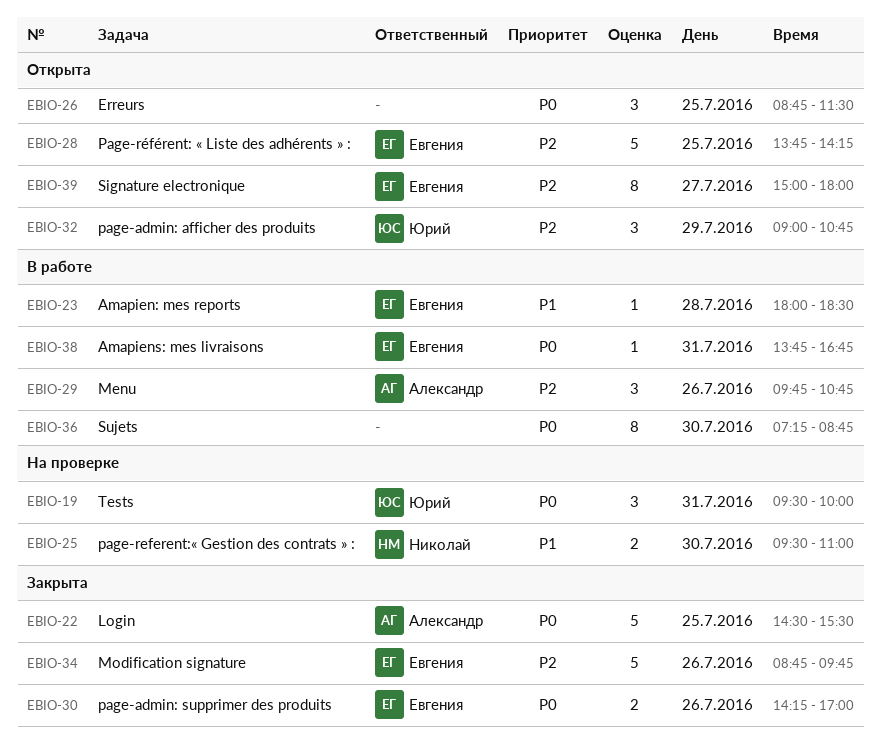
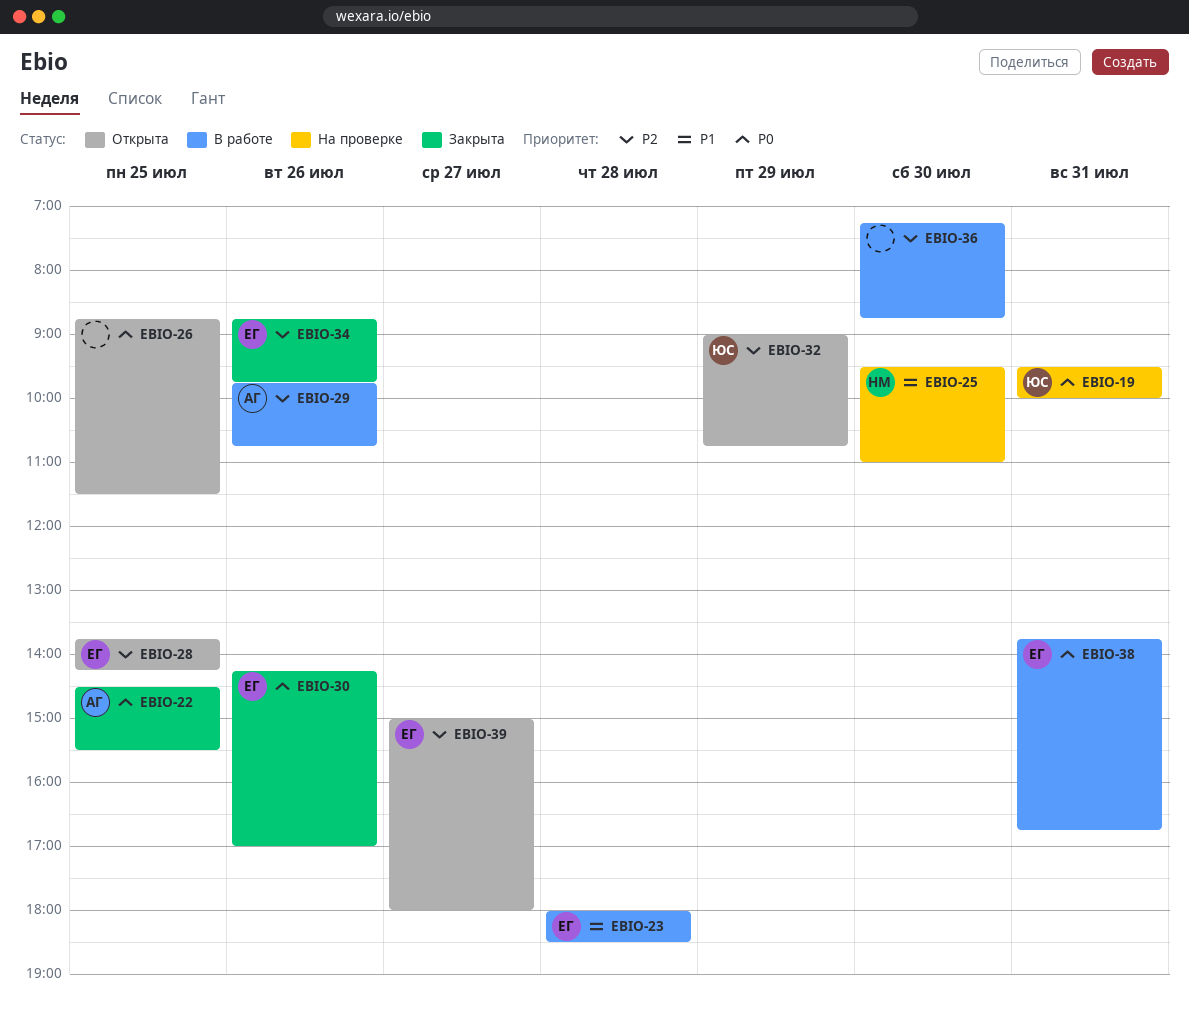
EBIO-36, priority: P0 -> P2

